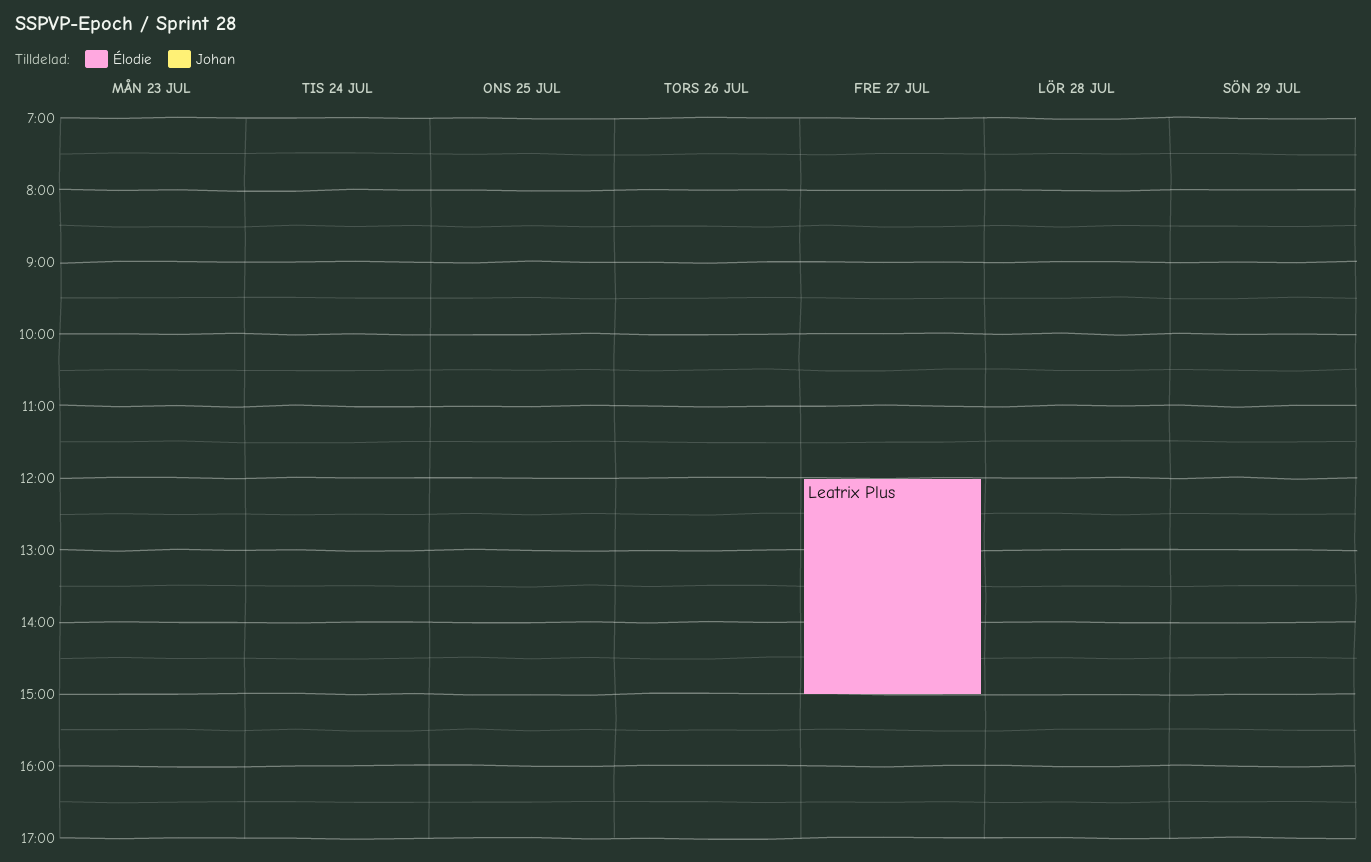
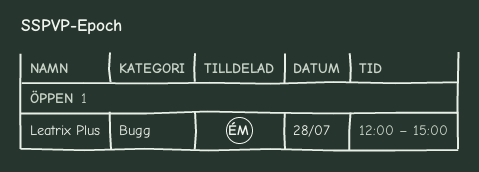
Leatrix Plus, day: Jul 27 -> Jul 28

